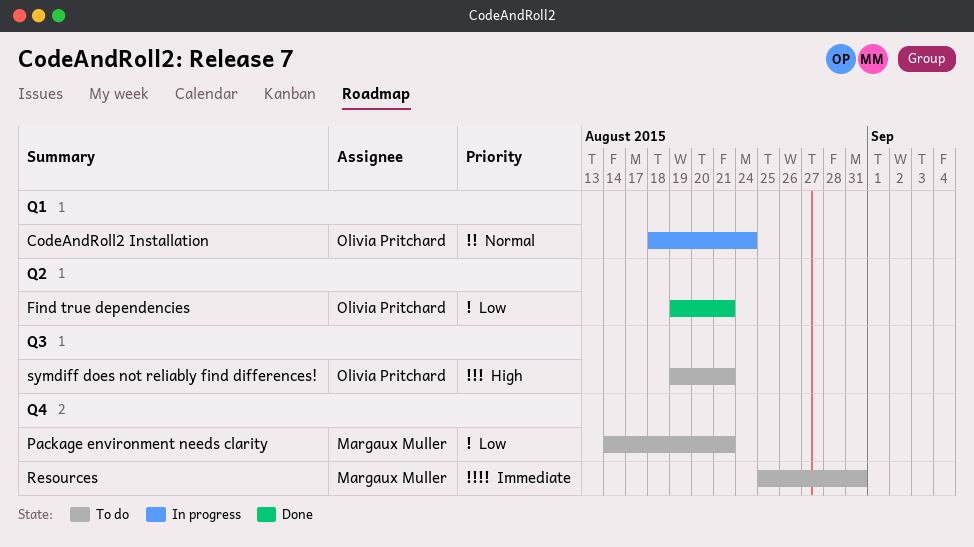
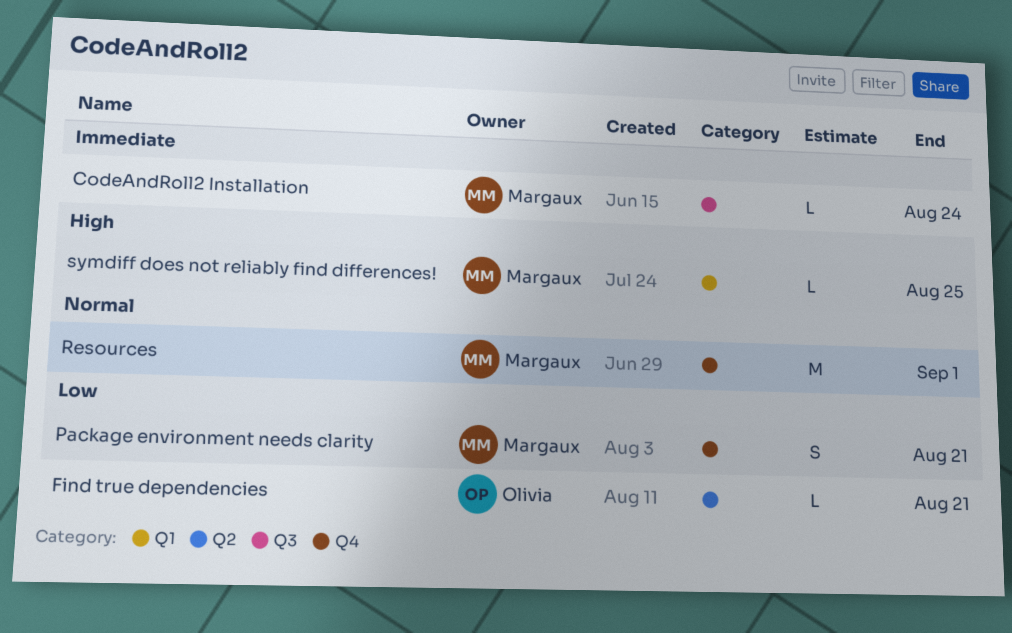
CodeAndRoll2 Installation, owner: Olivia Pritchard -> Margaux Muller
CodeAndRoll2 Installation, priority: Normal -> Immediate
CodeAndRoll2 Installation, label: Q1 -> Q3
Resources, priority: Immediate -> Normal
Resources, due: Aug 31 -> Sep 1
symdiff does not reliably find differences!, owner: Olivia Pritchard -> Margaux Muller
symdiff does not reliably find differences!, label: Q3 -> Q1
symdiff does not reliably find differences!, due: Aug 21 -> Aug 25

